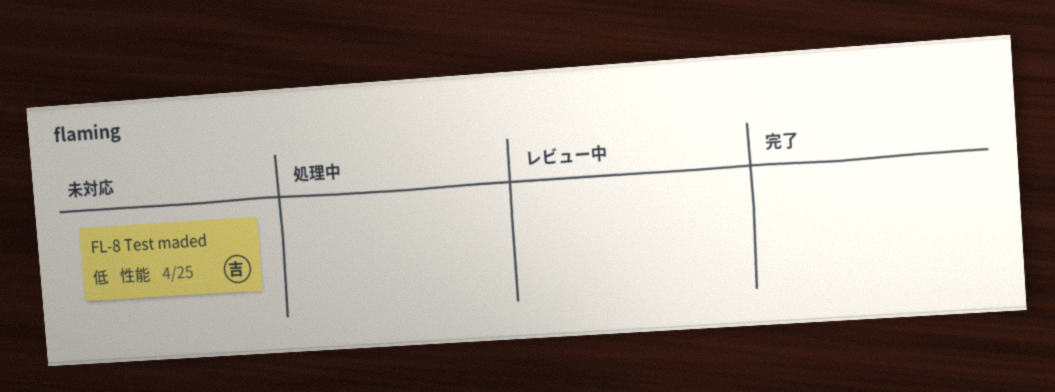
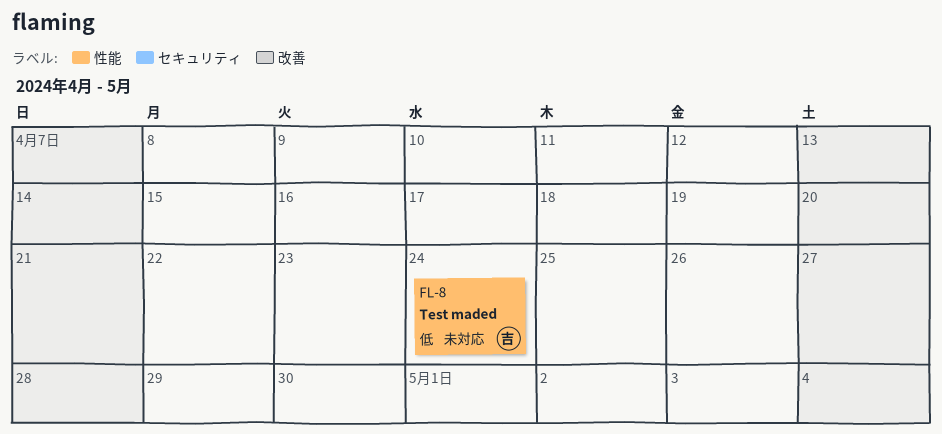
FL-8, due: Apr 25 -> Apr 24

